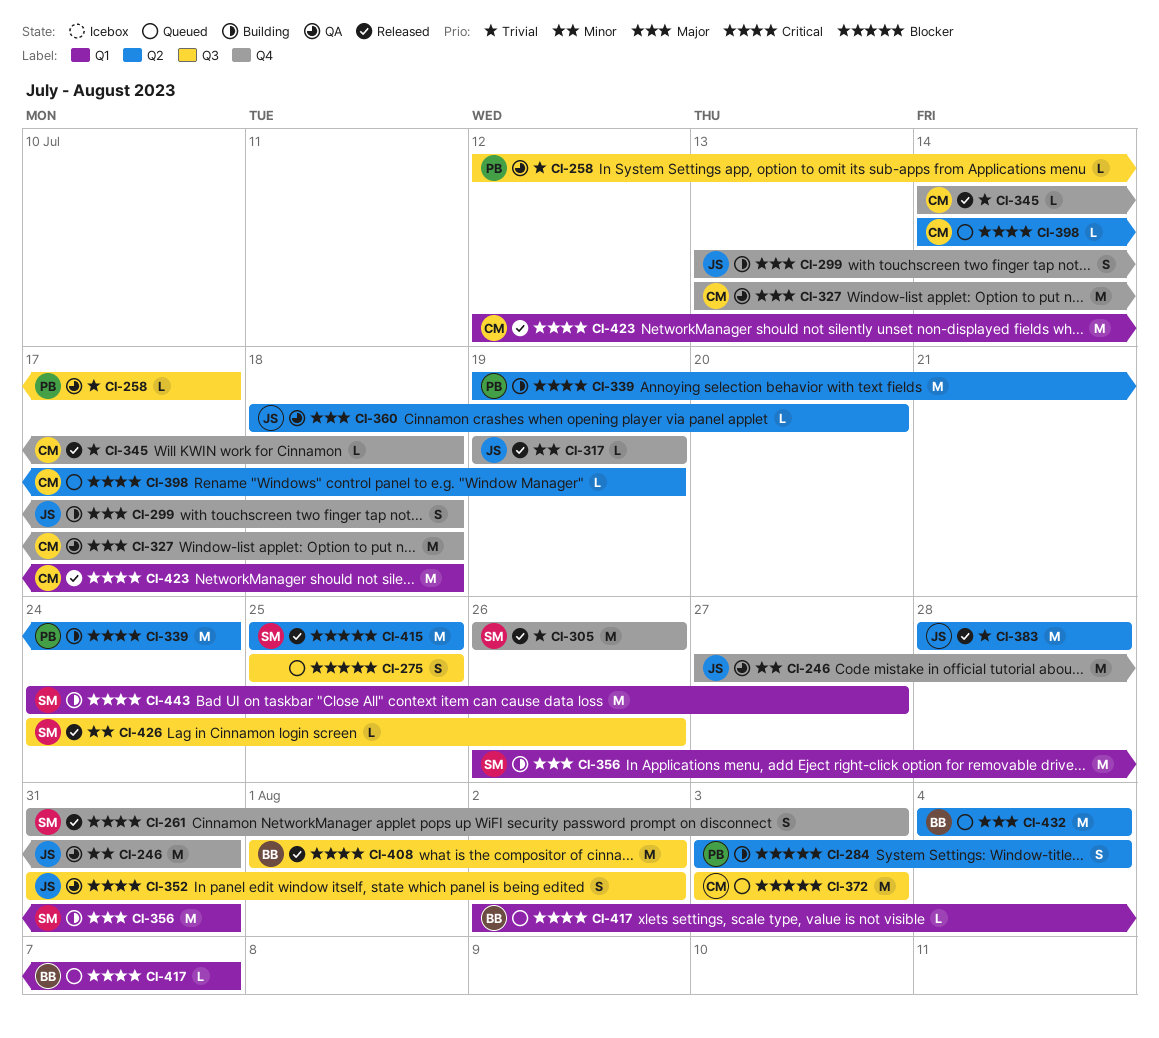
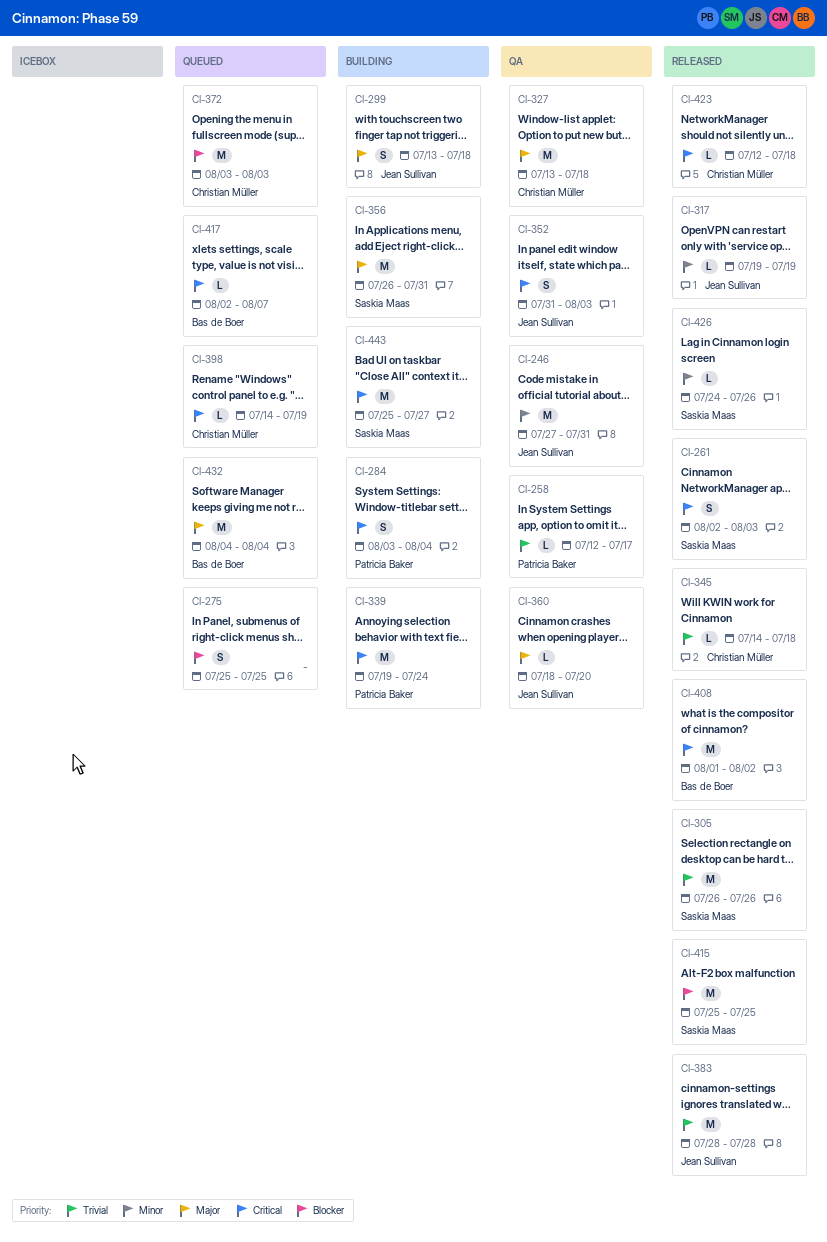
CI-261, start: Jul 31 -> Aug 2
CI-284, priority: Blocker -> Critical
CI-352, due: Aug 2 -> Aug 3
CI-423, estimate: M -> L
CI-443, start: Jul 24 -> Jul 25

